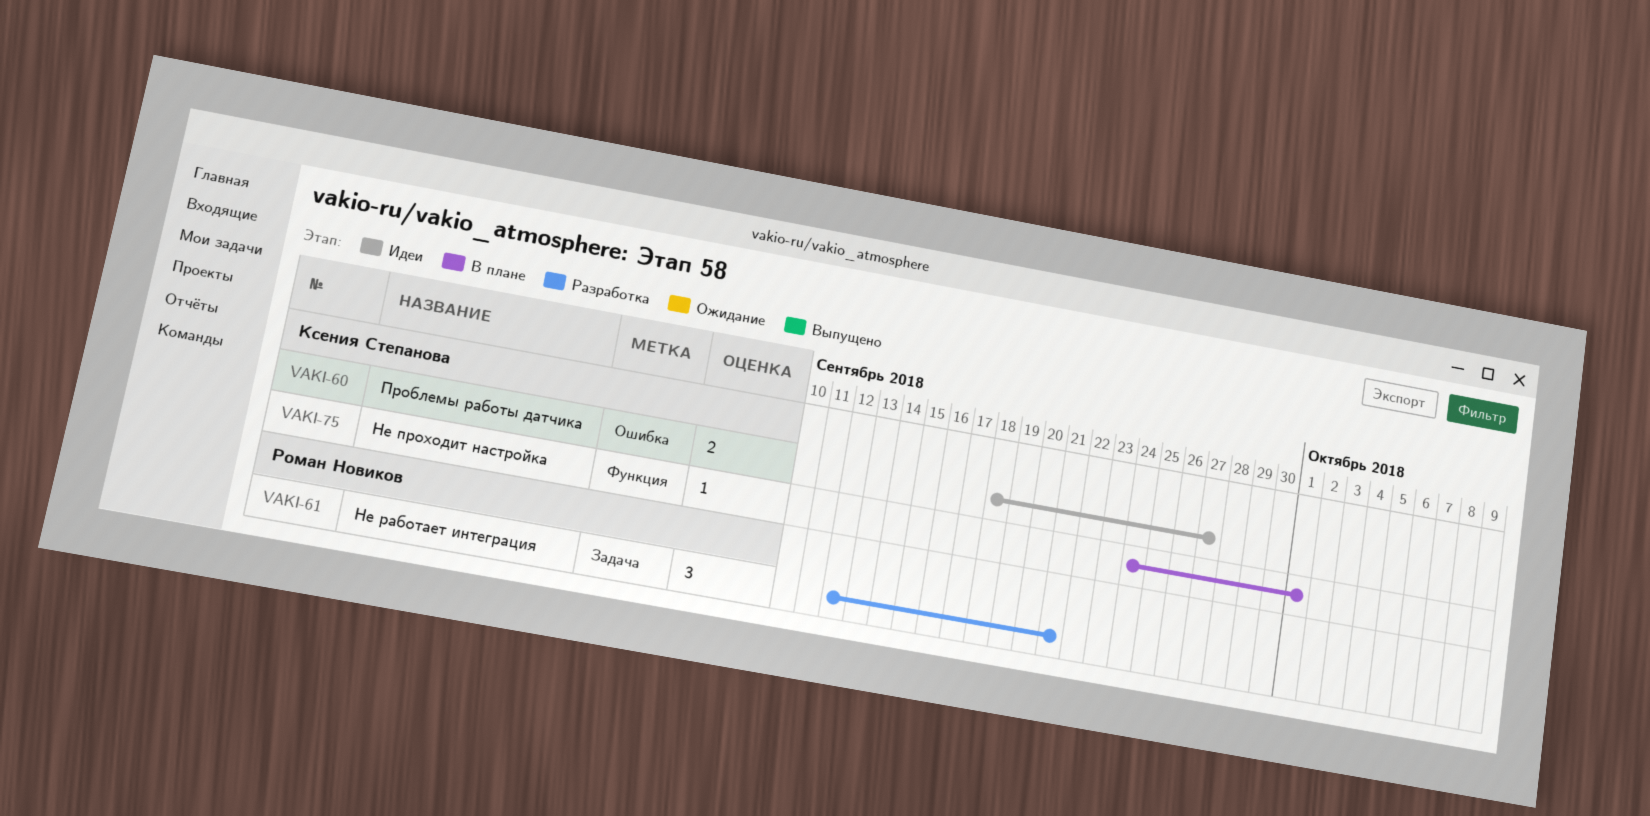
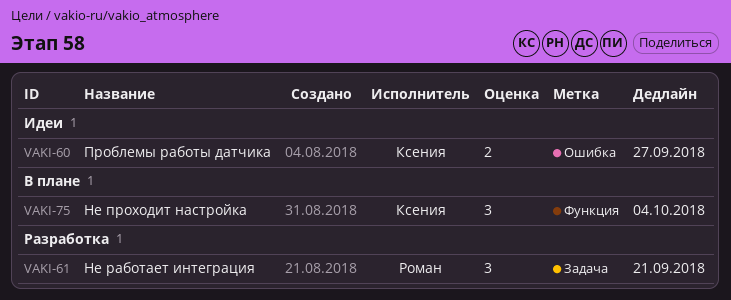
VAKI-75, estimate: 1 -> 3
VAKI-75, due: Oct 1 -> Oct 4

